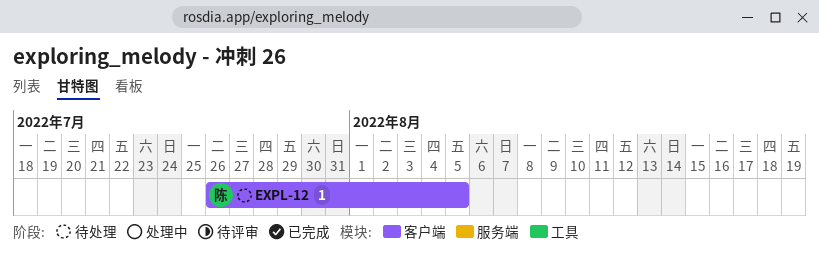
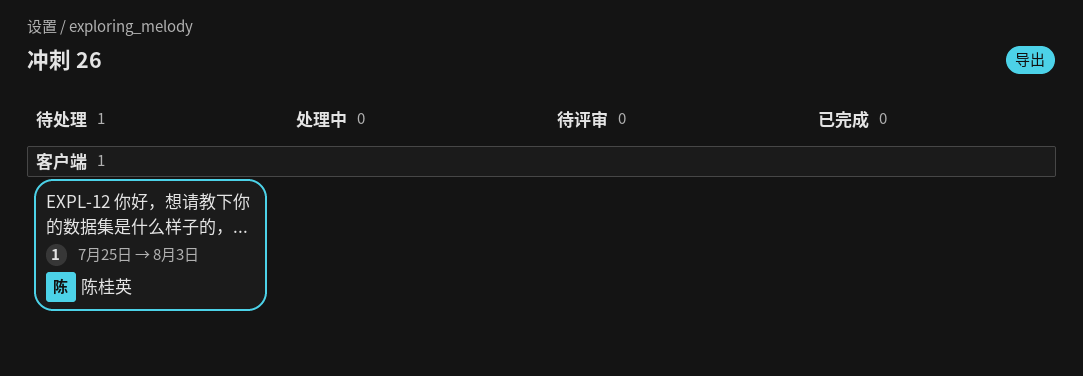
EXPL-12, start: Jul 26 -> Jul 25
EXPL-12, due: Aug 5 -> Aug 3

